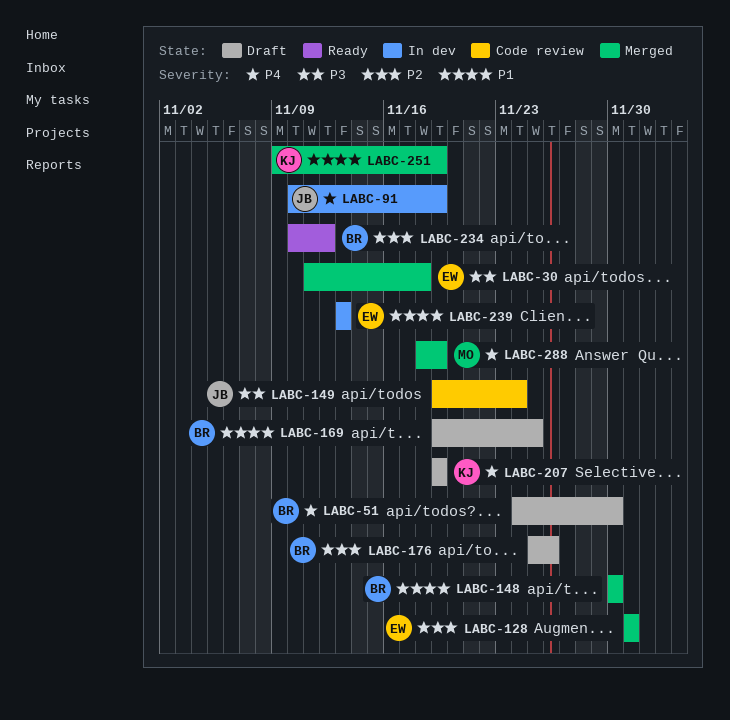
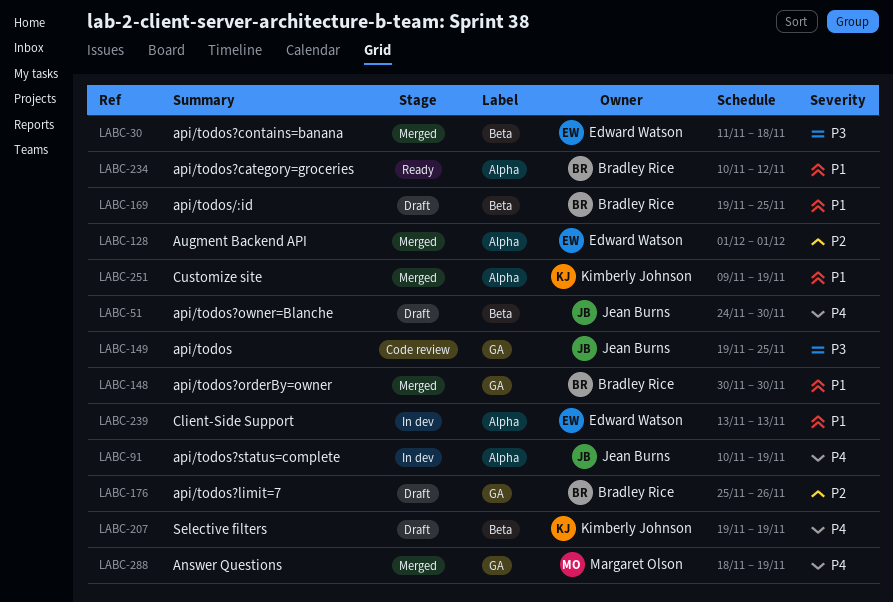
LABC-51, owner: Bradley Rice -> Jean Burns
LABC-149, due: Nov 24 -> Nov 25
LABC-234, priority: P2 -> P1

